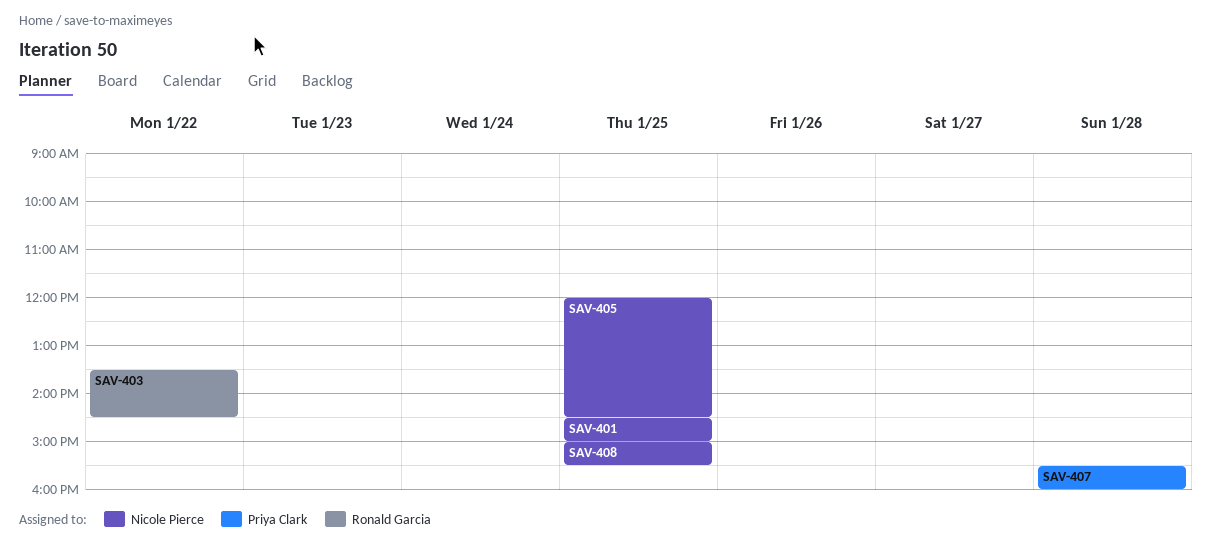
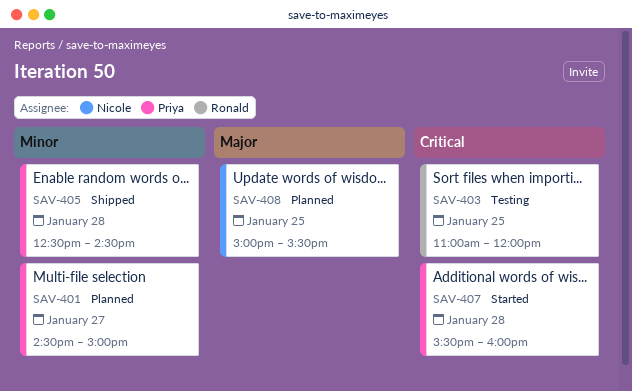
SAV-401, owner: Nicole Pierce -> Priya Clark
SAV-401, day: Jan 25 -> Jan 27
SAV-403, day: Jan 22 -> Jan 25
SAV-403, begins: 13:30 -> 11:00
SAV-403, ends: 14:30 -> 12:00
SAV-405, owner: Nicole Pierce -> Priya Clark
SAV-405, day: Jan 25 -> Jan 28
SAV-405, begins: 12:00 -> 12:30

